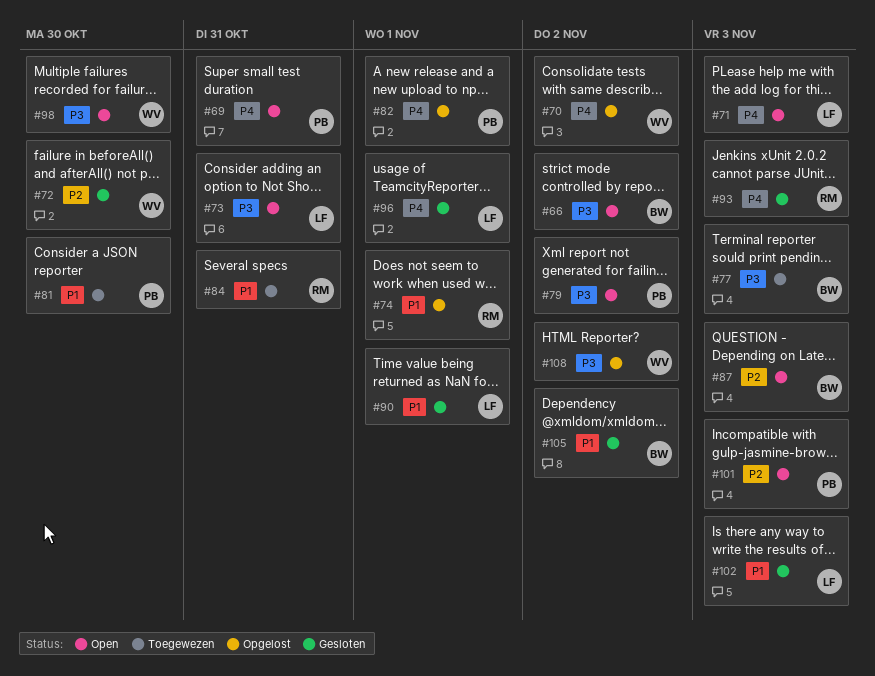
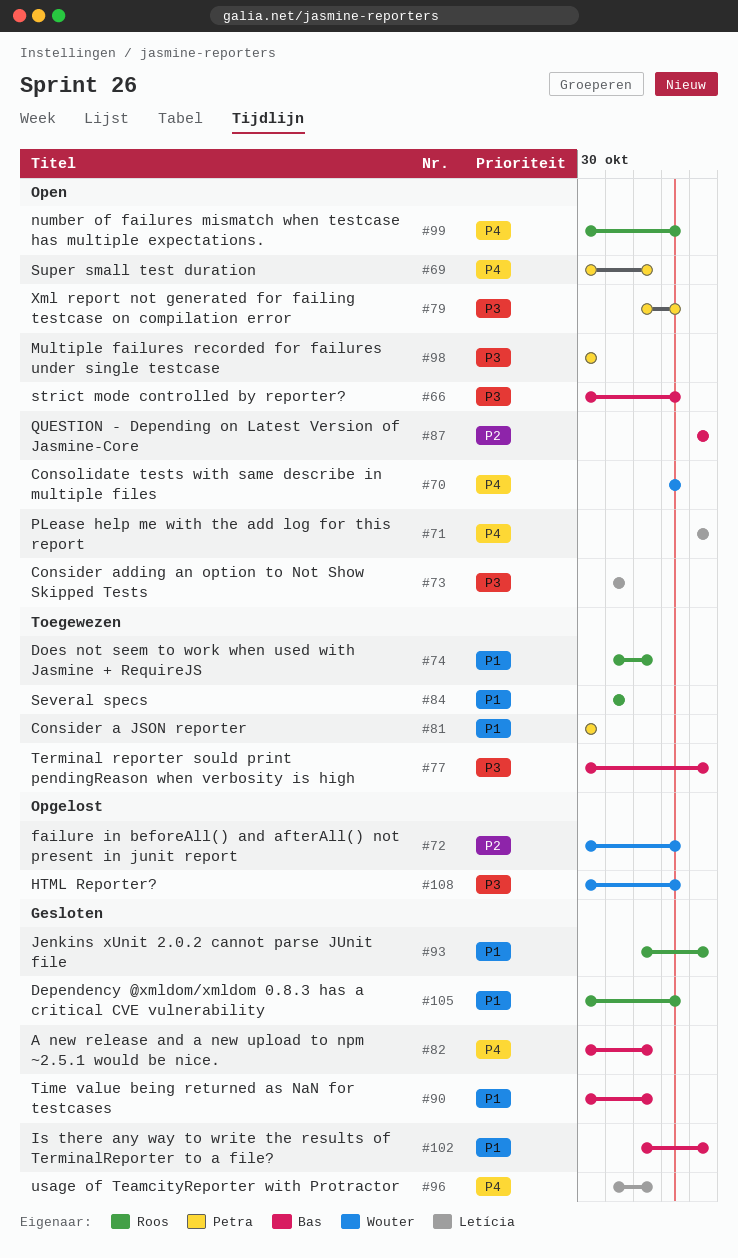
#69, due: Oct 31 -> Nov 1
#70, status: Opgelost -> Open
#72, status: Gesloten -> Opgelost
#72, due: Oct 30 -> Nov 2
#74, status: Opgelost -> Toegewezen
#82, status: Opgelost -> Gesloten
#82, owner: Petra -> Bas
#90, owner: Letícia -> Bas
#93, priority: P4 -> P1
#98, owner: Wouter -> Petra
#99: none -> present
#101: present -> none
#102, owner: Letícia -> Bas
#105, owner: Bas -> Roos

